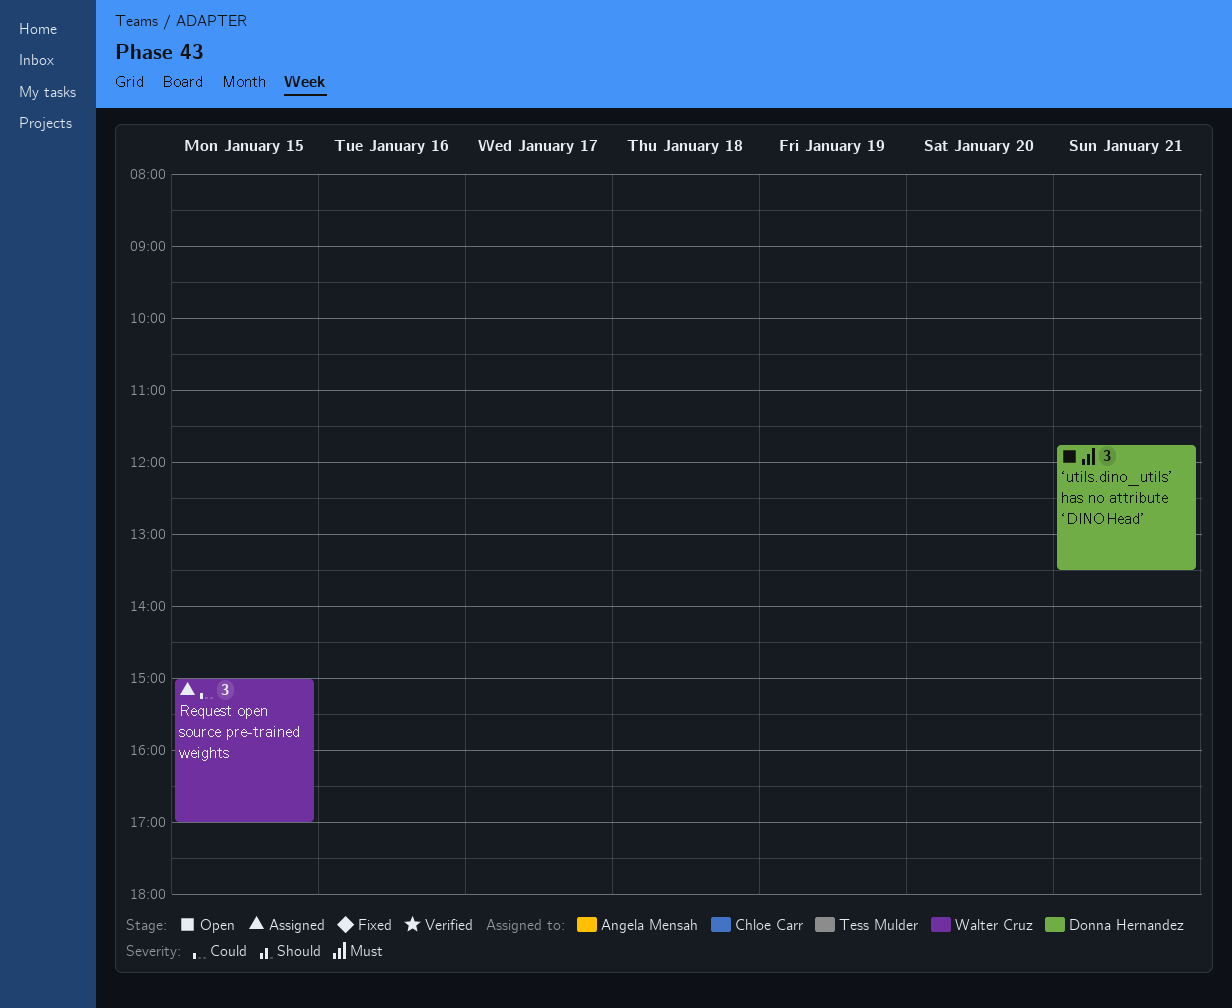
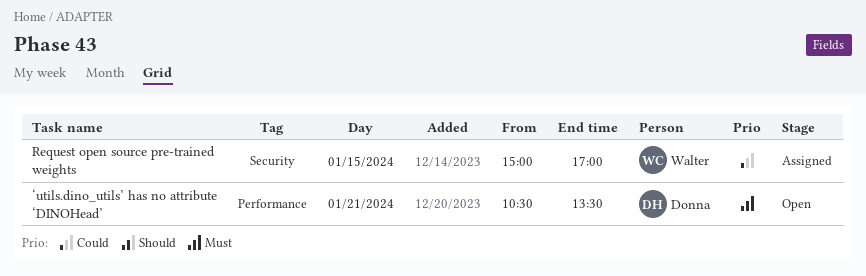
‘utils.dino_utils’ has no attribute ‘DINOHead’, begins: 11:45 -> 10:30

